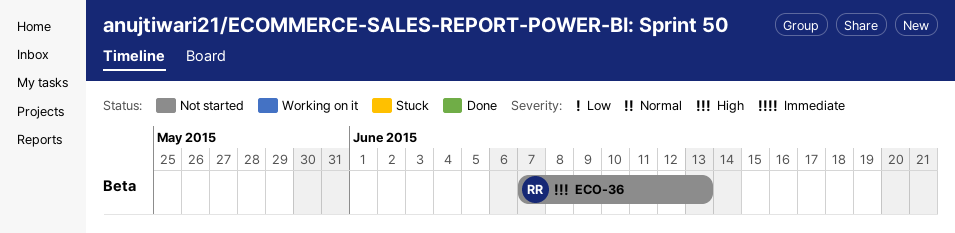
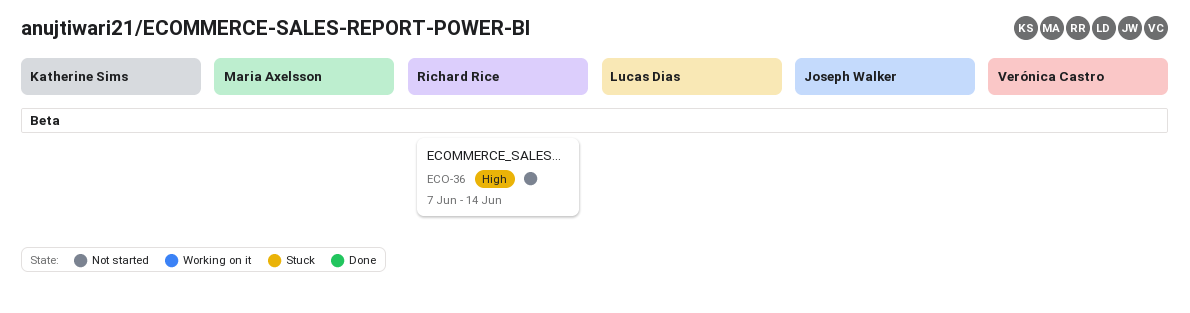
ECO-36, due: Jun 13 -> Jun 14

